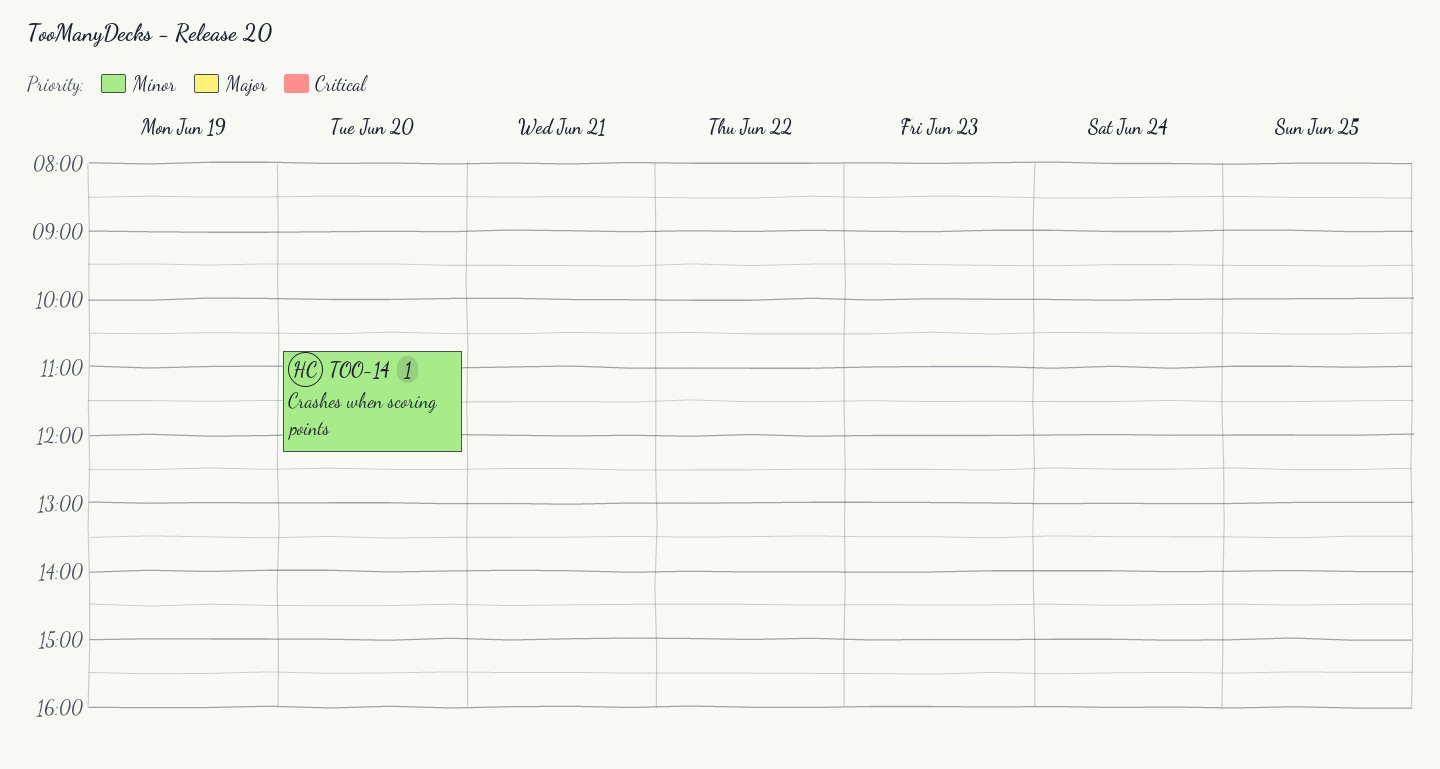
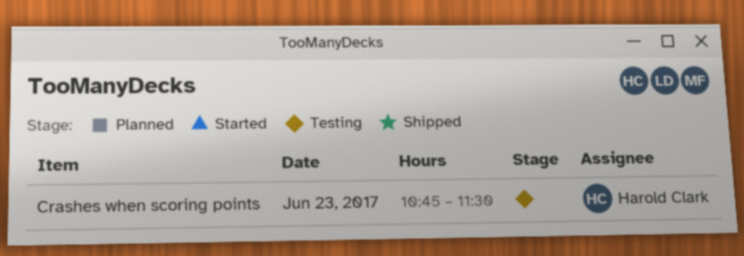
Crashes when scoring points, day: Jun 20 -> Jun 23
Crashes when scoring points, ends: 12:15 -> 11:30

